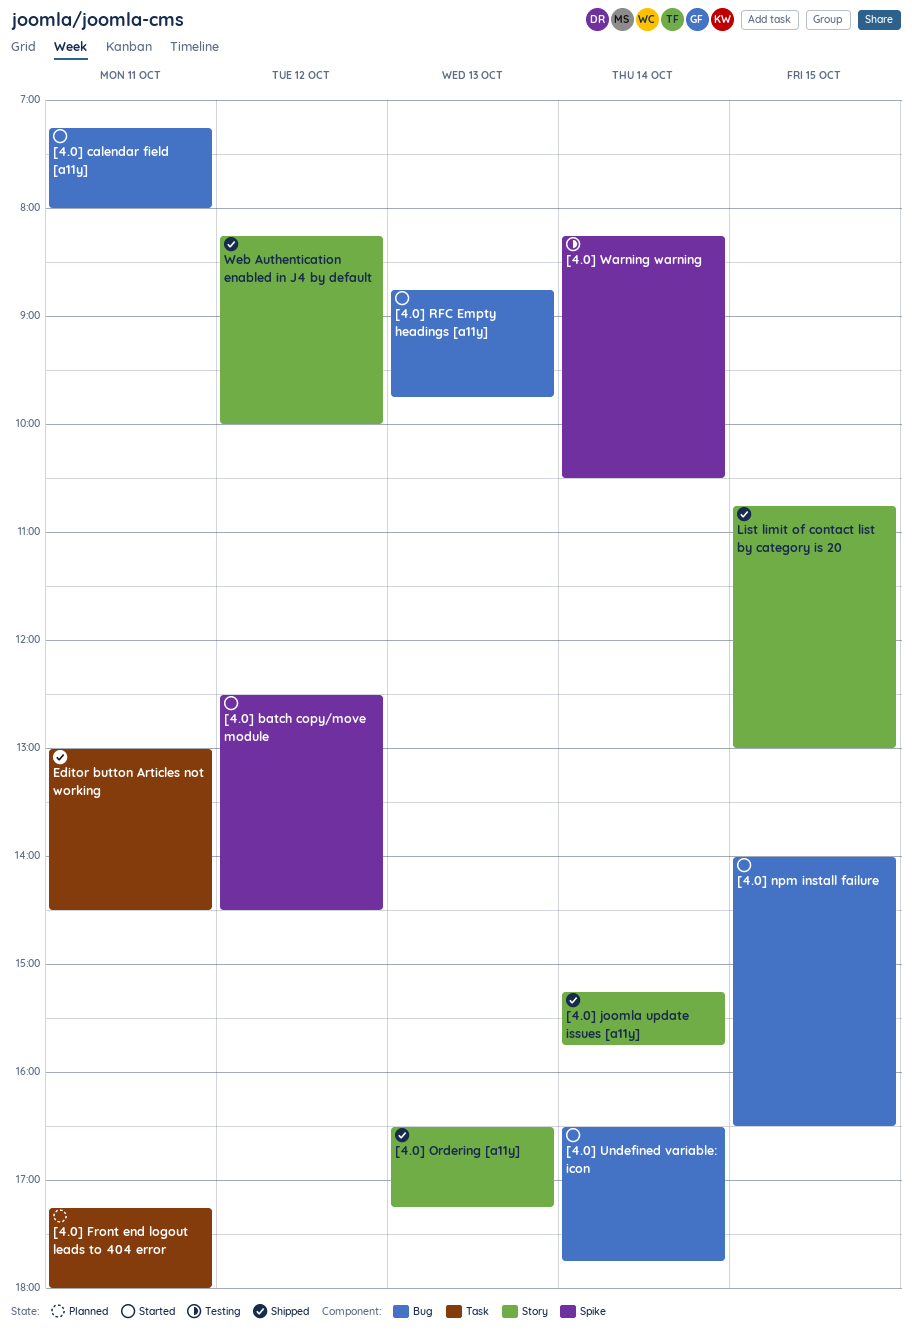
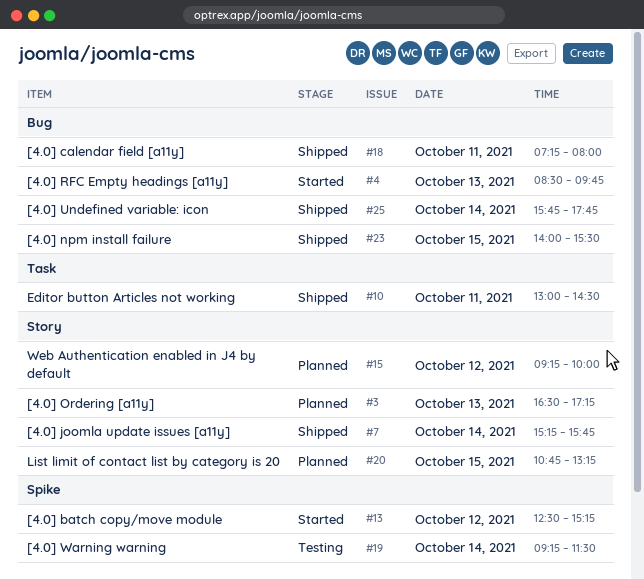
[4.0] batch copy/move module, ends: 14:30 -> 15:15
[4.0] calendar field [a11y], status: Started -> Shipped
[4.0] Front end logout leads to 404 error: present -> none
[4.0] npm install failure, status: Started -> Shipped
[4.0] npm install failure, ends: 16:30 -> 15:30
[4.0] Ordering [a11y], status: Shipped -> Planned
[4.0] RFC Empty headings [a11y], begins: 08:45 -> 08:30
[4.0] Undefined variable: icon, status: Started -> Shipped
[4.0] Undefined variable: icon, begins: 16:30 -> 15:45
[4.0] Warning warning, begins: 08:15 -> 09:15
[4.0] Warning warning, ends: 10:30 -> 11:30
List limit of contact list by category is 20, status: Shipped -> Planned
List limit of contact list by category is 20, ends: 13:00 -> 13:15
Web Authentication enabled in J4 by default, status: Shipped -> Planned
Web Authentication enabled in J4 by default, begins: 08:15 -> 09:15

